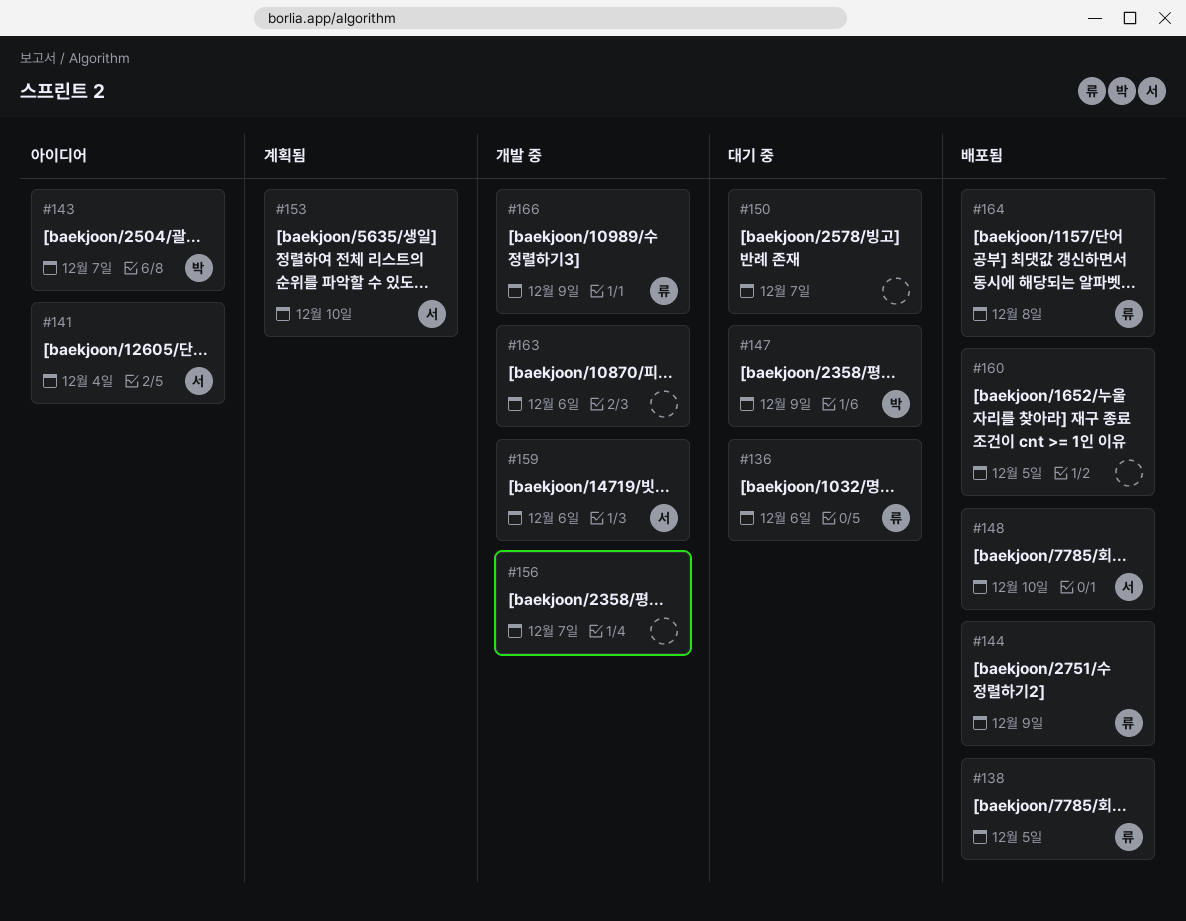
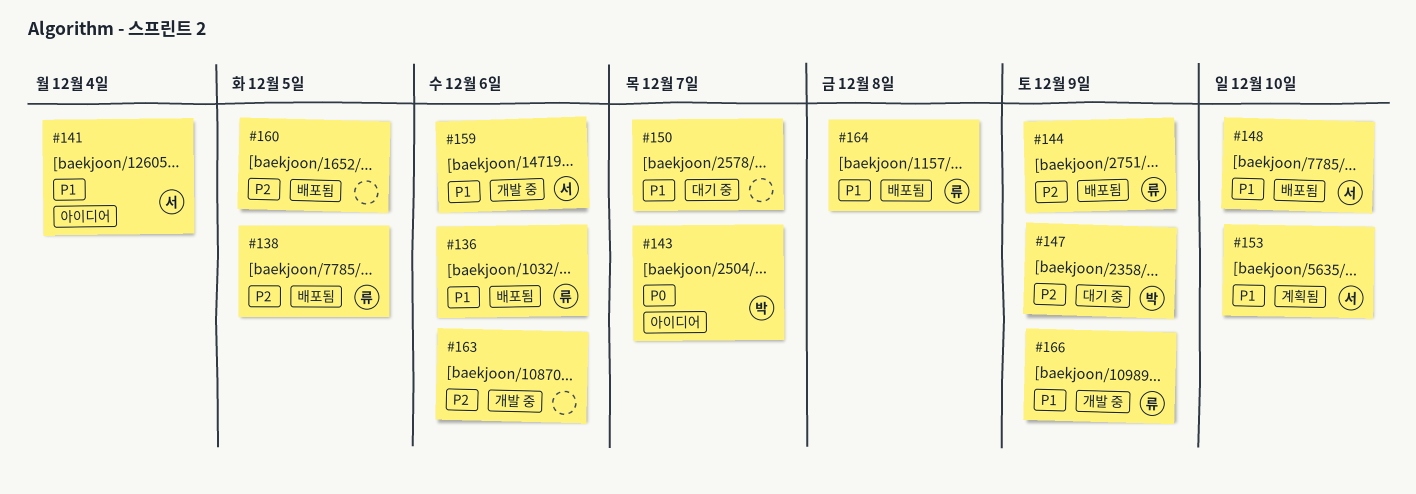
#136, status: 대기 중 -> 배포됨
#156: present -> none

